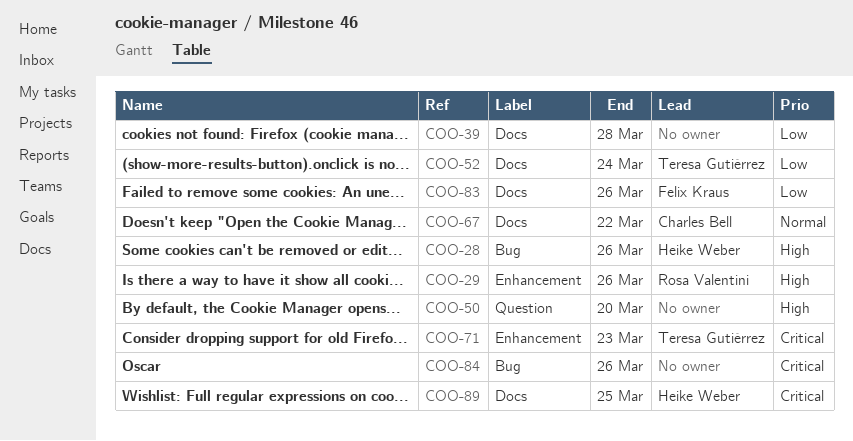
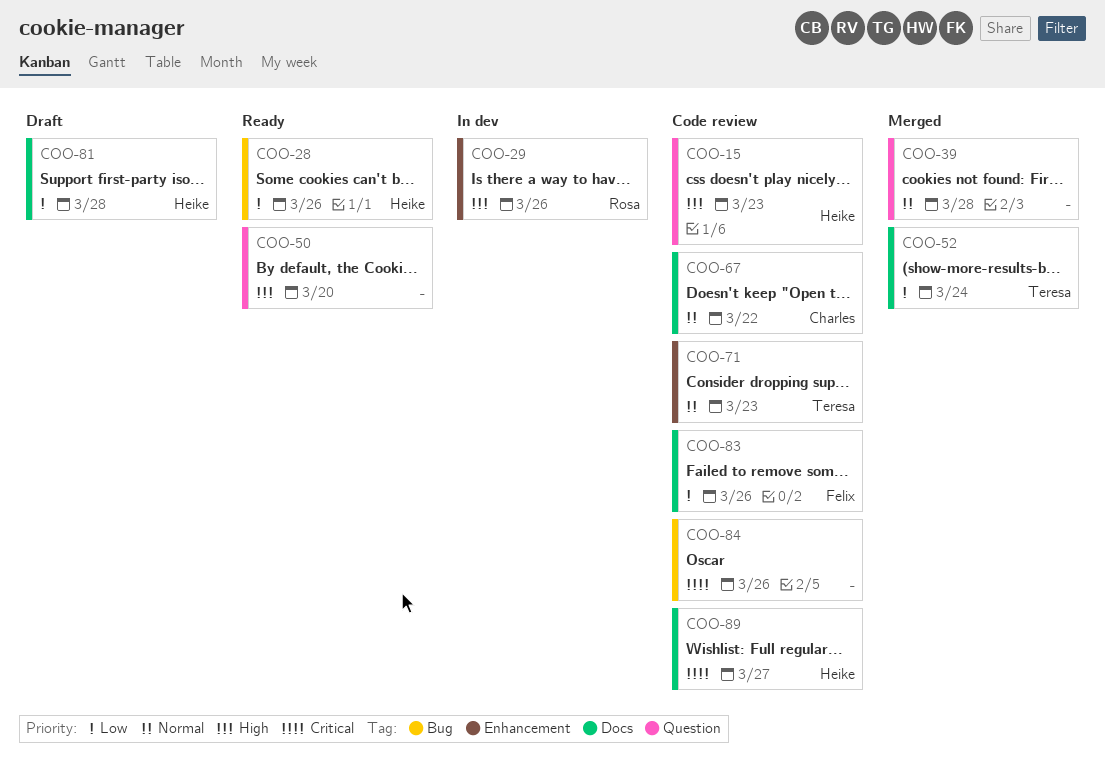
COO-15: none -> present
COO-28, priority: High -> Low
COO-39, priority: Low -> Normal
COO-39, label: Docs -> Question
COO-71, priority: Critical -> Normal
COO-81: none -> present
COO-89, due: Mar 25 -> Mar 27

